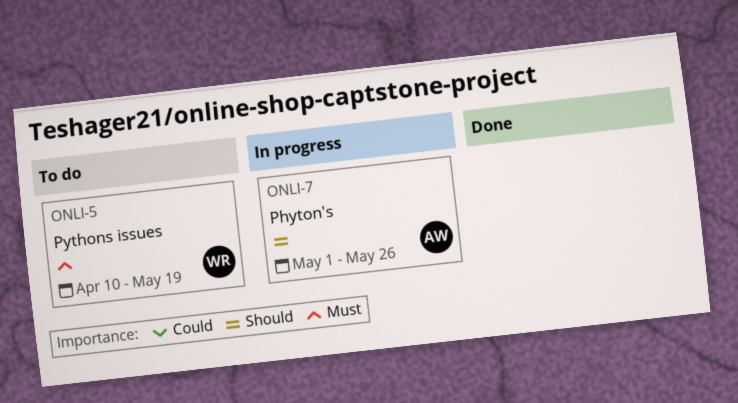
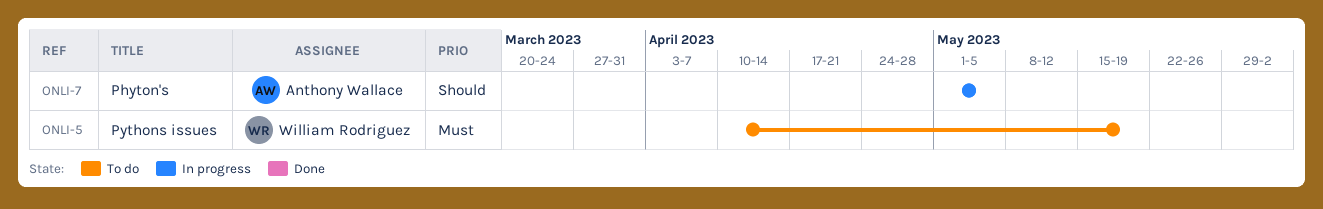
ONLI-7, due: May 26 -> May 5

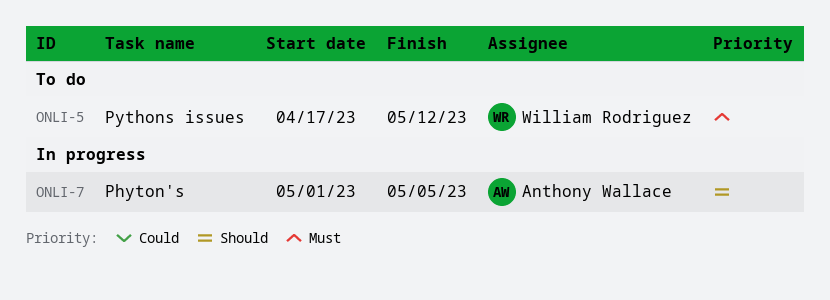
ONLI-5, start: Apr 10 -> Apr 17
ONLI-5, due: May 19 -> May 12

